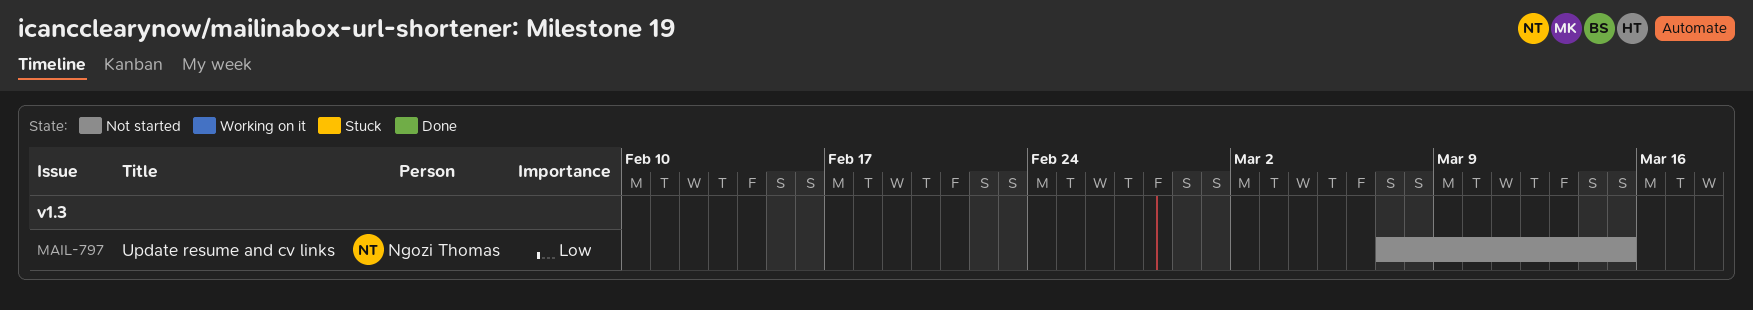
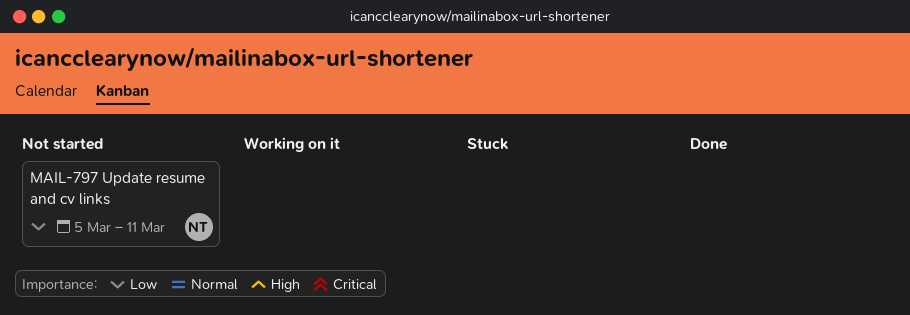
MAIL-797, start: Mar 7 -> Mar 5
MAIL-797, due: Mar 15 -> Mar 11

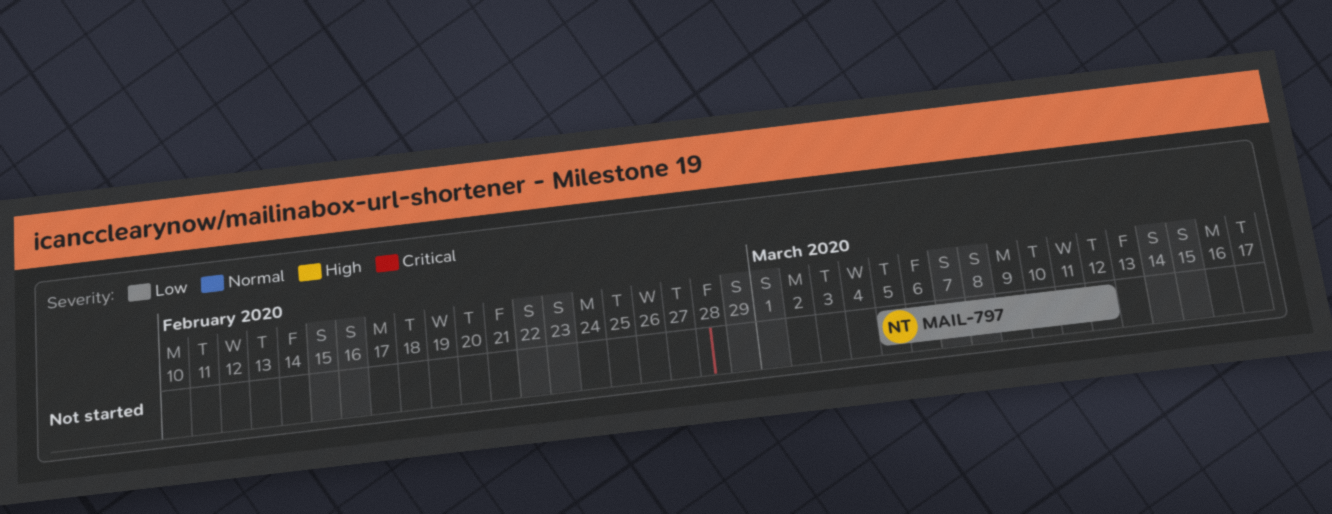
MAIL-797, due: Mar 11 -> Mar 12

